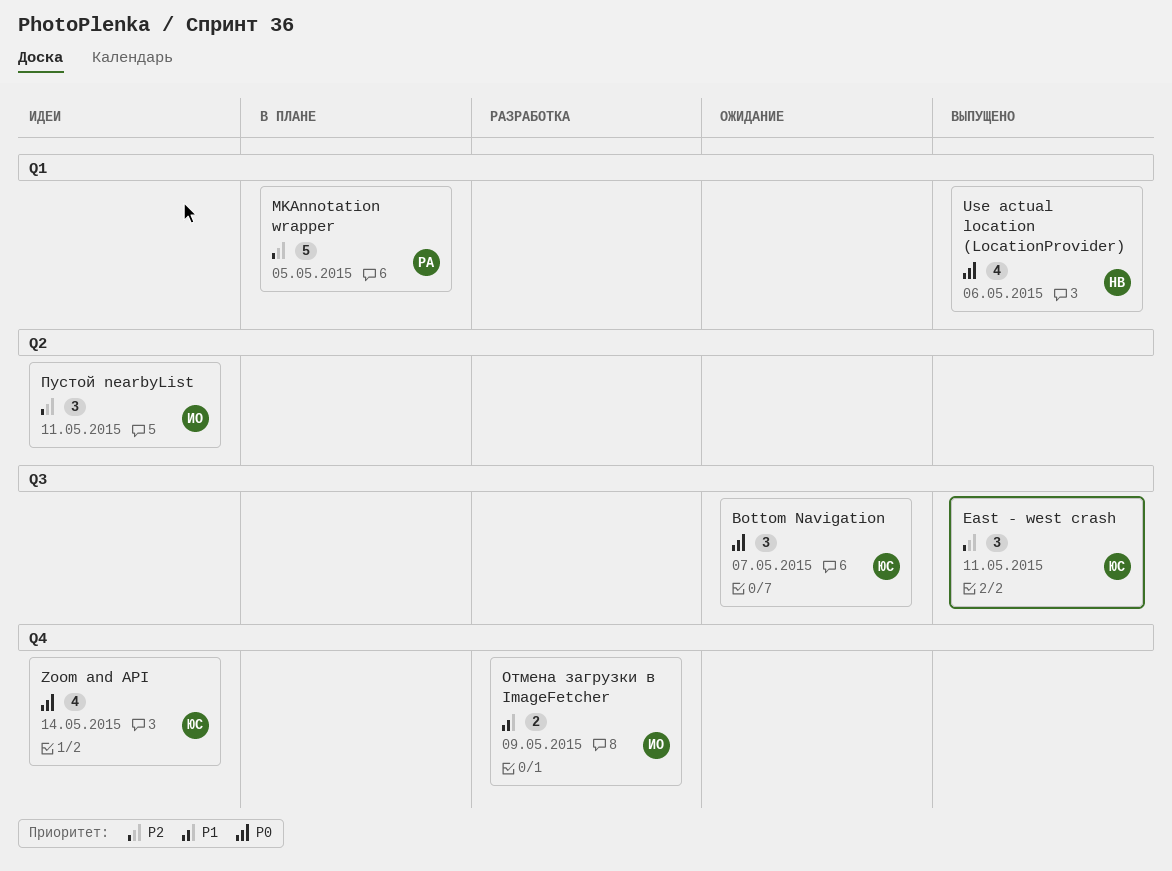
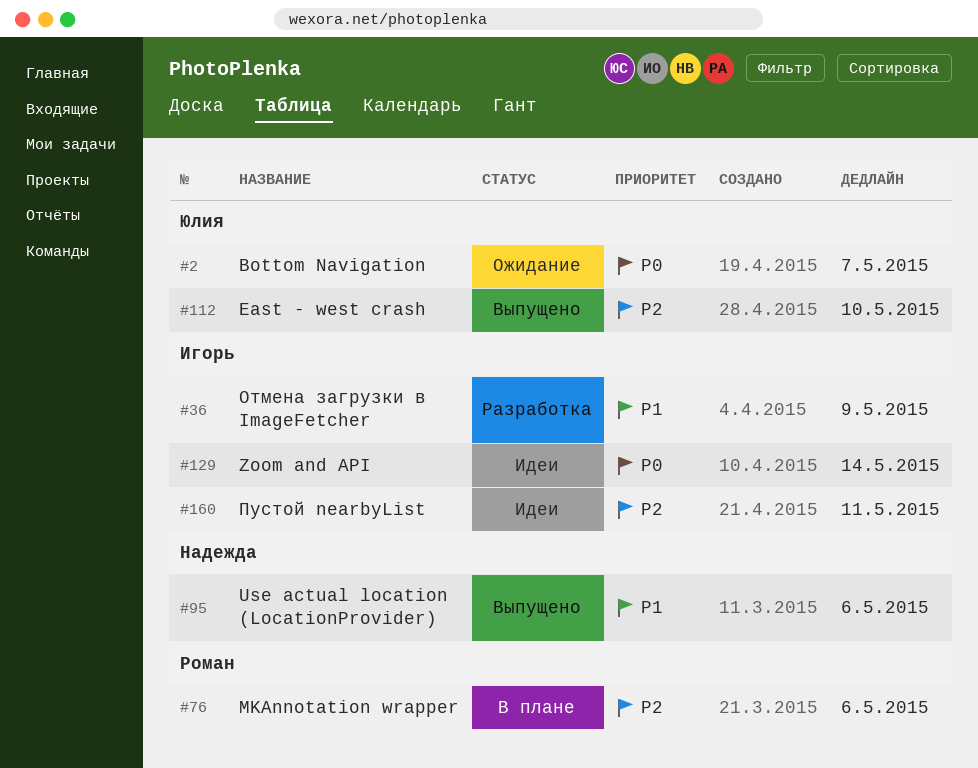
East - west crash, due: May 11 -> May 10
MKAnnotation wrapper, due: May 5 -> May 6
Use actual location (LocationProvider), priority: P0 -> P1
Zoom and API, owner: Юлия -> Игорь

